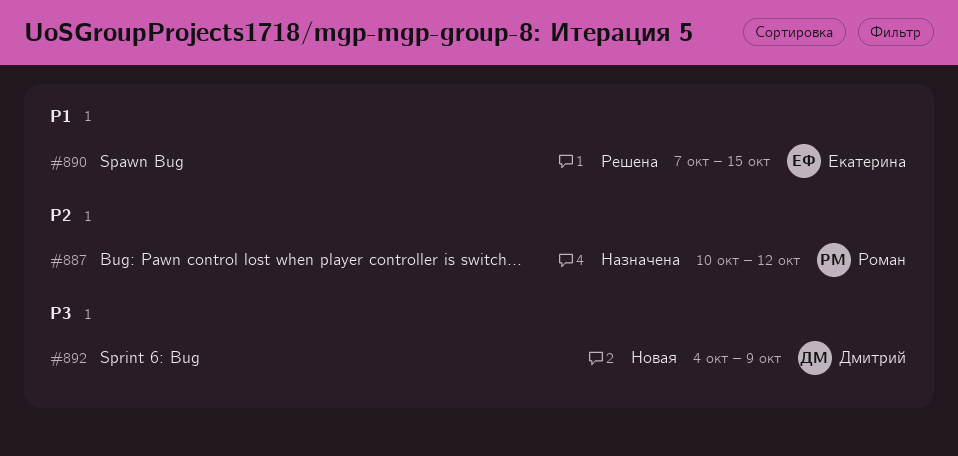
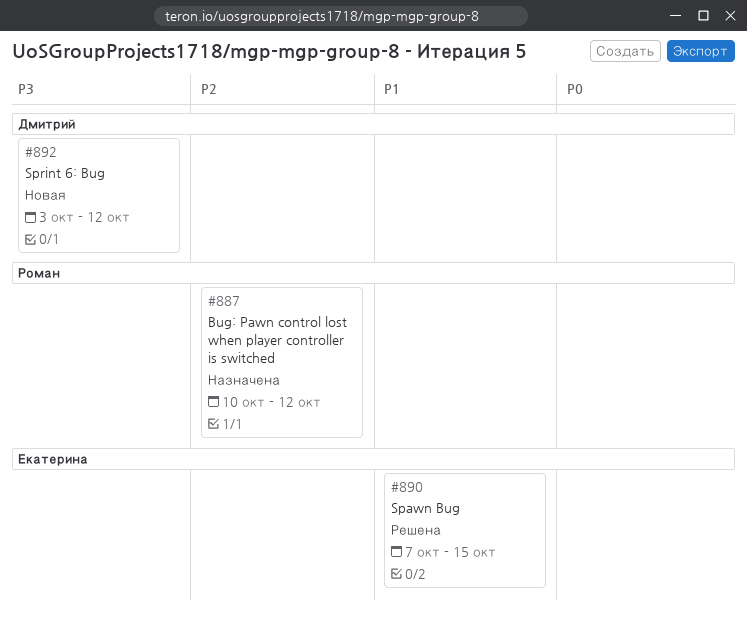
#892, start: Oct 4 -> Oct 3
#892, due: Oct 9 -> Oct 12

